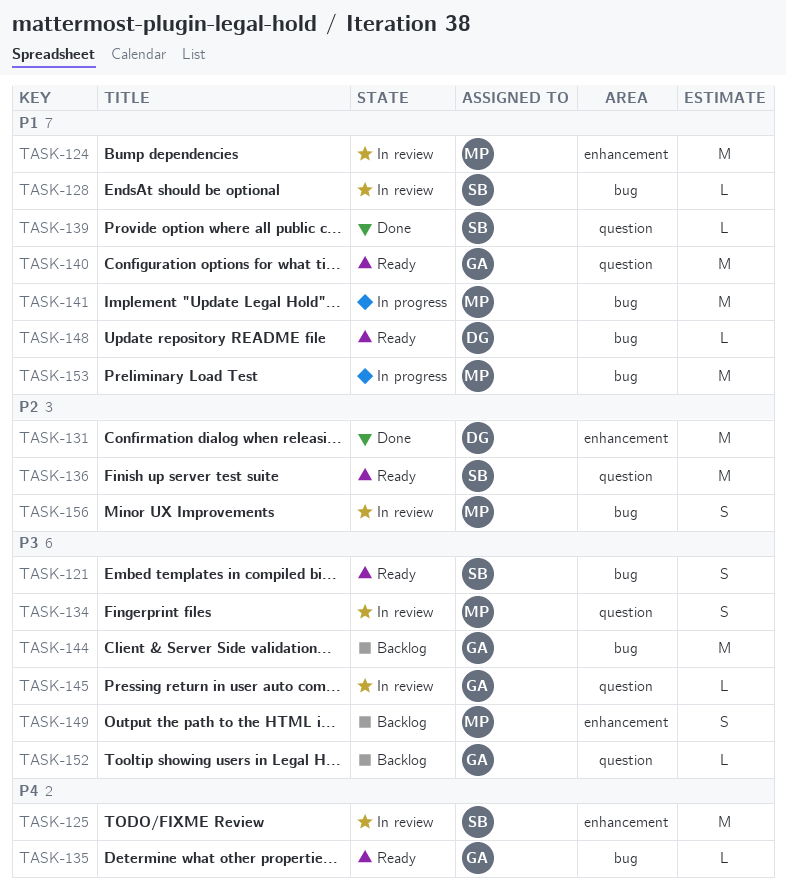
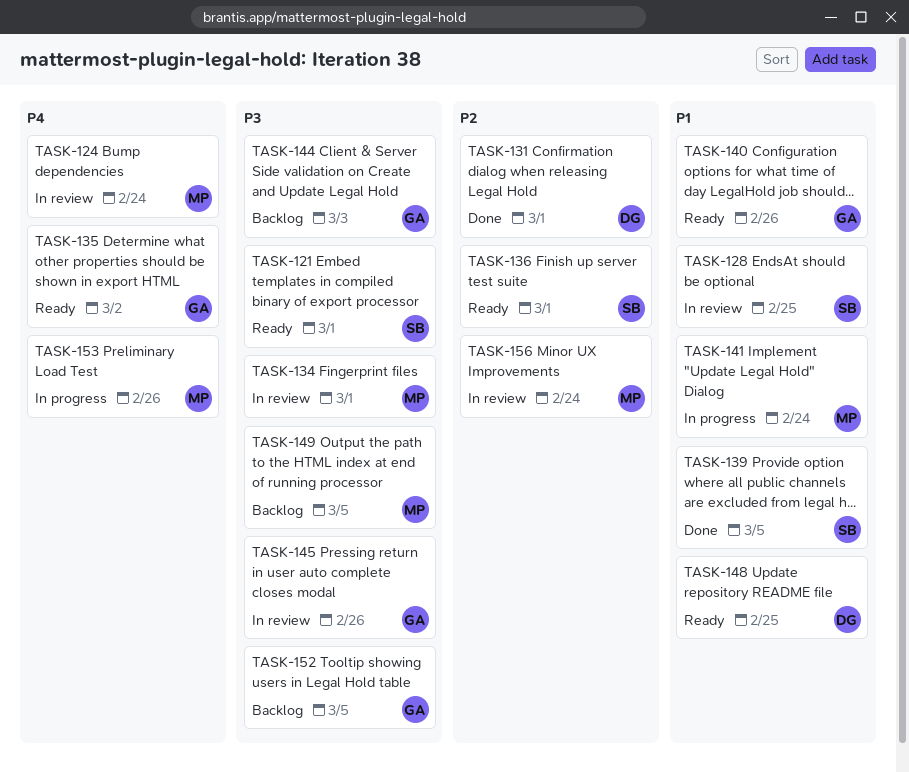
TASK-124, priority: P1 -> P4
TASK-125: present -> none
TASK-153, priority: P1 -> P4

